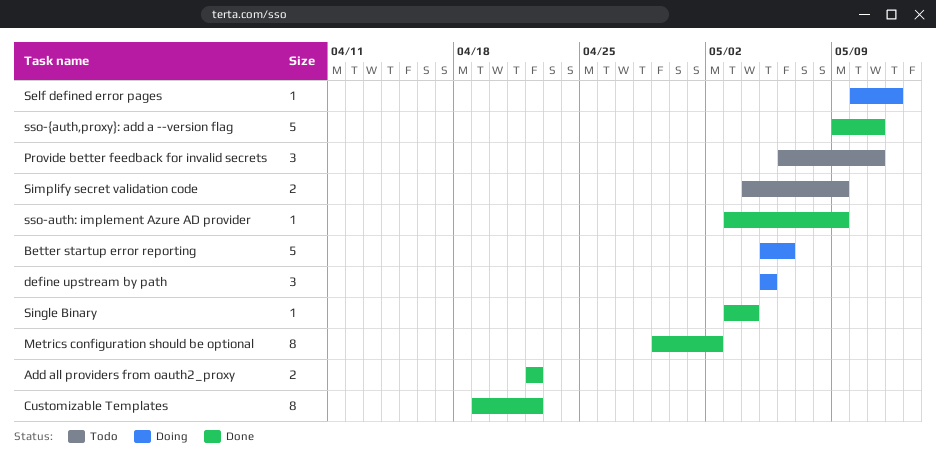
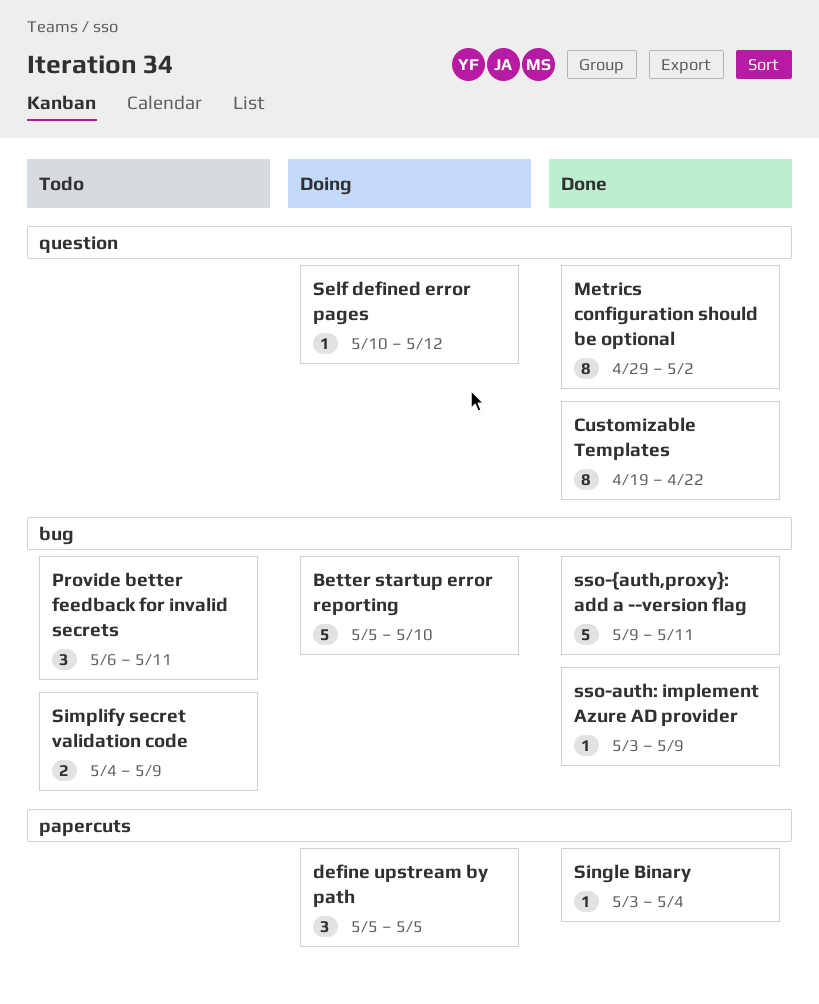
Add all providers from oauth2_proxy: present -> none
Better startup error reporting, due: May 6 -> May 10

